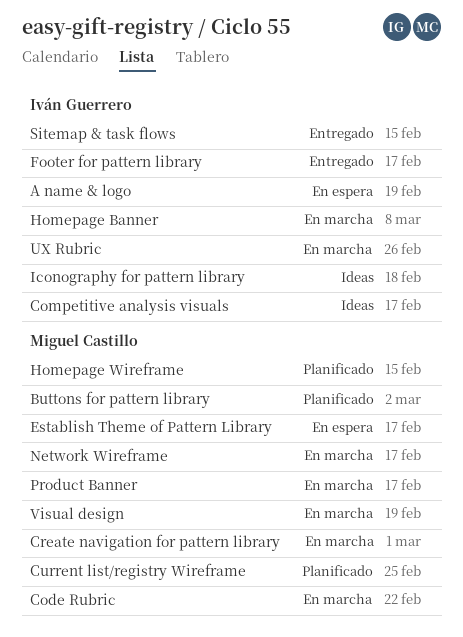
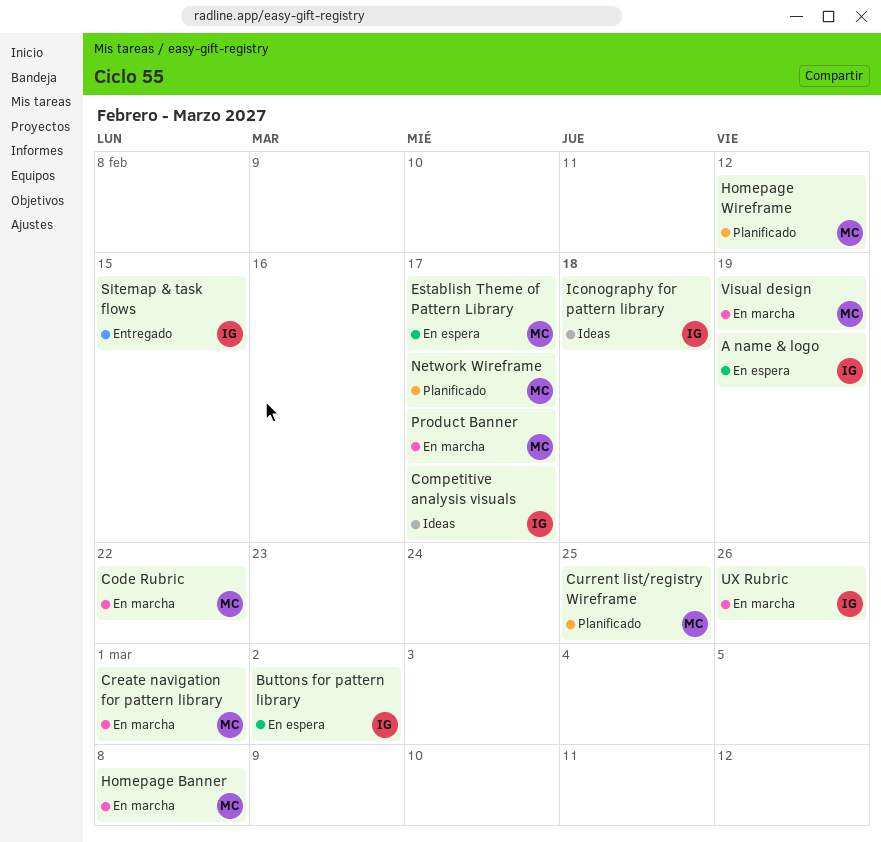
Buttons for pattern library, status: Planificado -> En espera
Buttons for pattern library, owner: Miguel Castillo -> Iván Guerrero
Footer for pattern library: present -> none
Homepage Banner, owner: Iván Guerrero -> Miguel Castillo
Homepage Wireframe, due: Feb 15 -> Feb 12
Network Wireframe, status: En marcha -> Planificado

